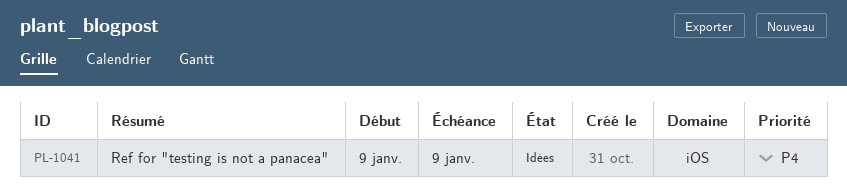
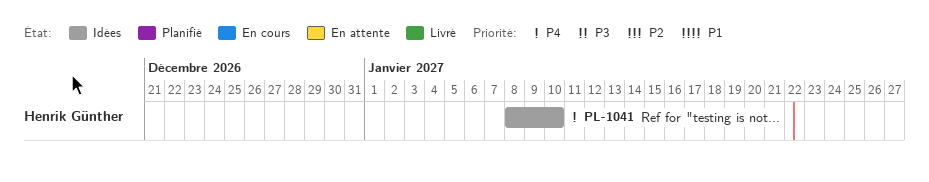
PL-1041, start: Jan 9 -> Jan 8
PL-1041, due: Jan 9 -> Jan 10

